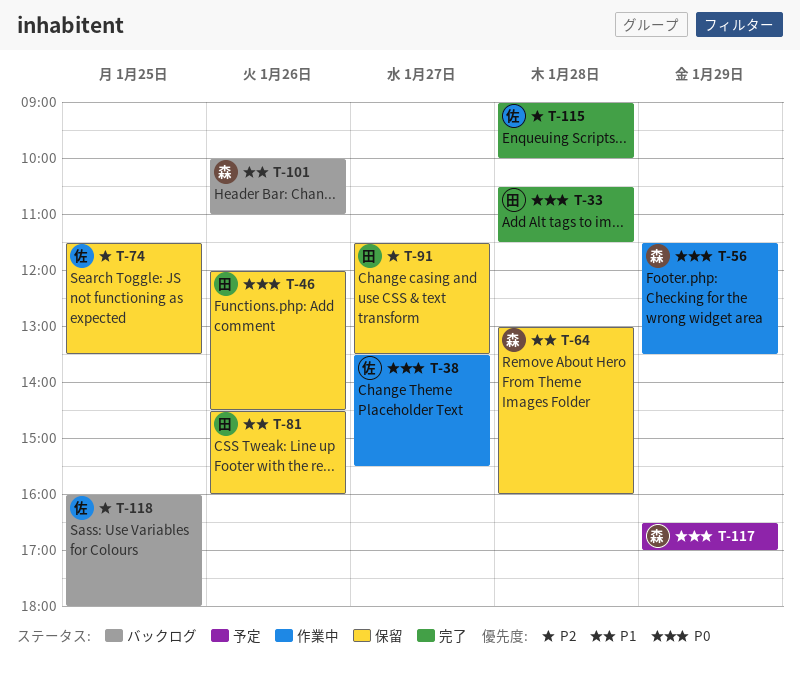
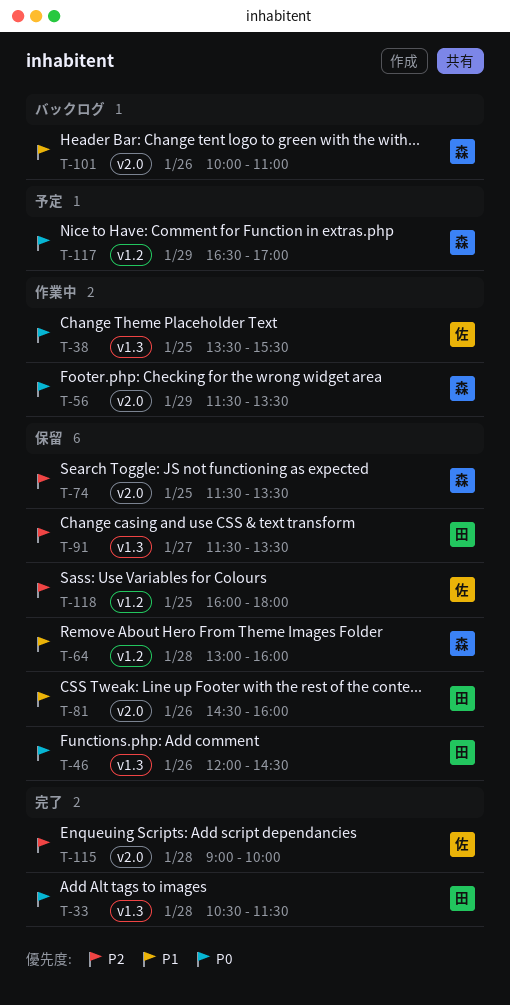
T-38, day: Jan 27 -> Jan 25
T-74, owner: 佐 -> 森
T-118, status: バックログ -> 保留

